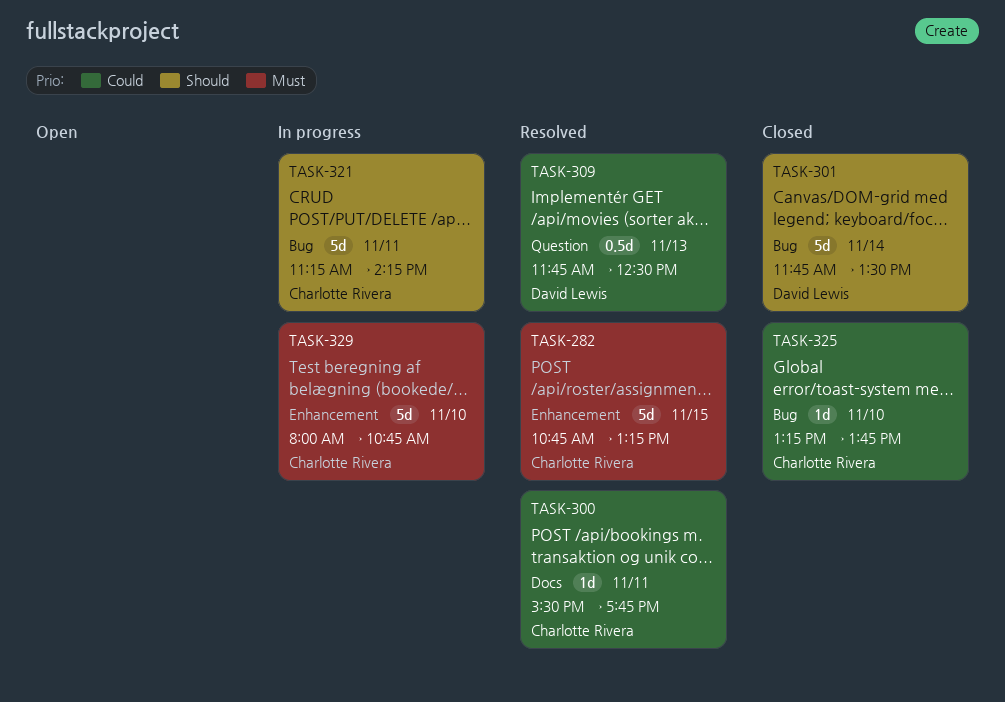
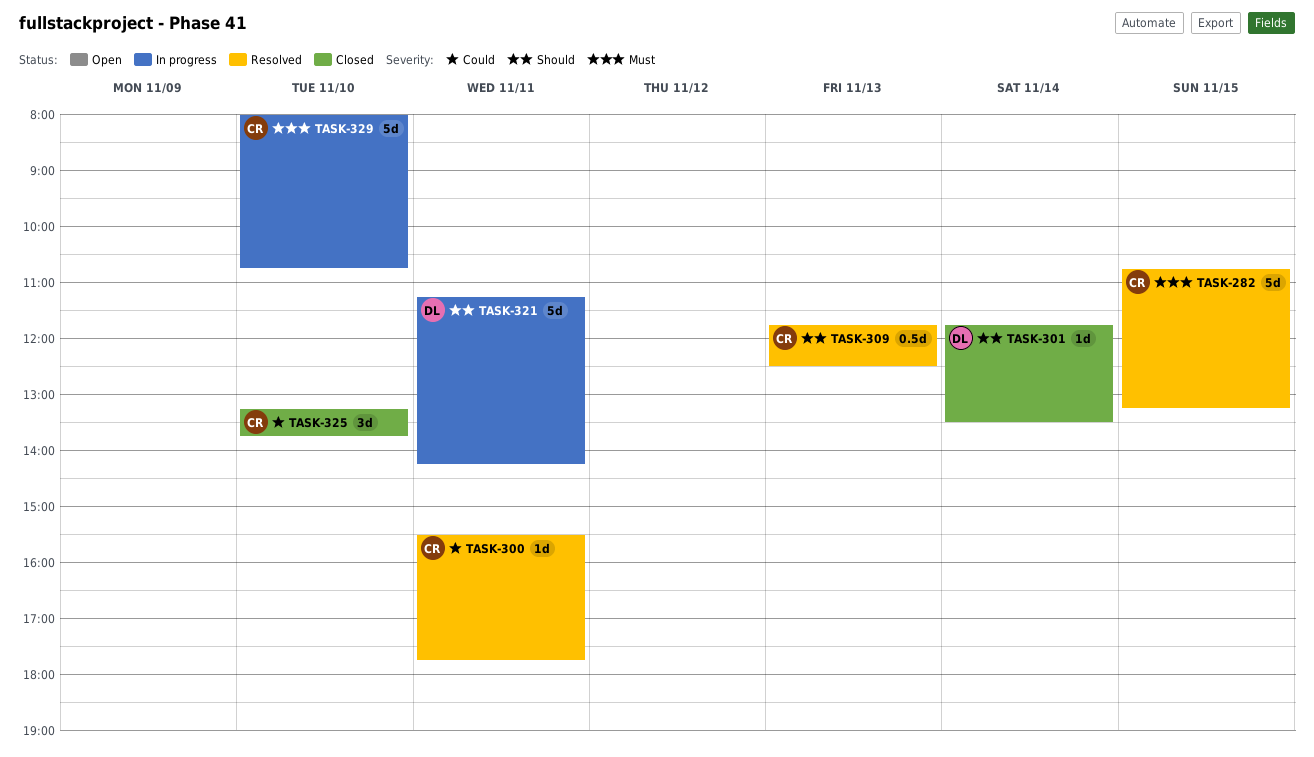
TASK-301, estimate: 5d -> 1d
TASK-309, owner: David Lewis -> Charlotte Rivera
TASK-309, priority: Could -> Should
TASK-321, owner: Charlotte Rivera -> David Lewis
TASK-325, estimate: 1d -> 3d

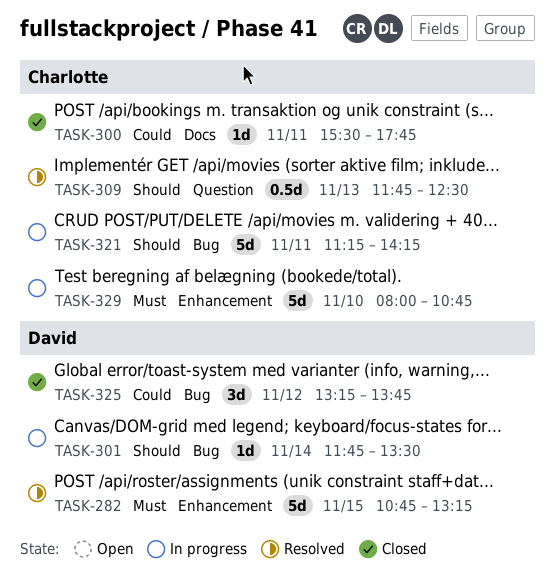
TASK-282, owner: Charlotte -> David
TASK-300, status: Resolved -> Closed
TASK-301, status: Closed -> In progress
TASK-321, owner: David -> Charlotte
TASK-325, owner: Charlotte -> David
TASK-325, day: Nov 10 -> Nov 12

